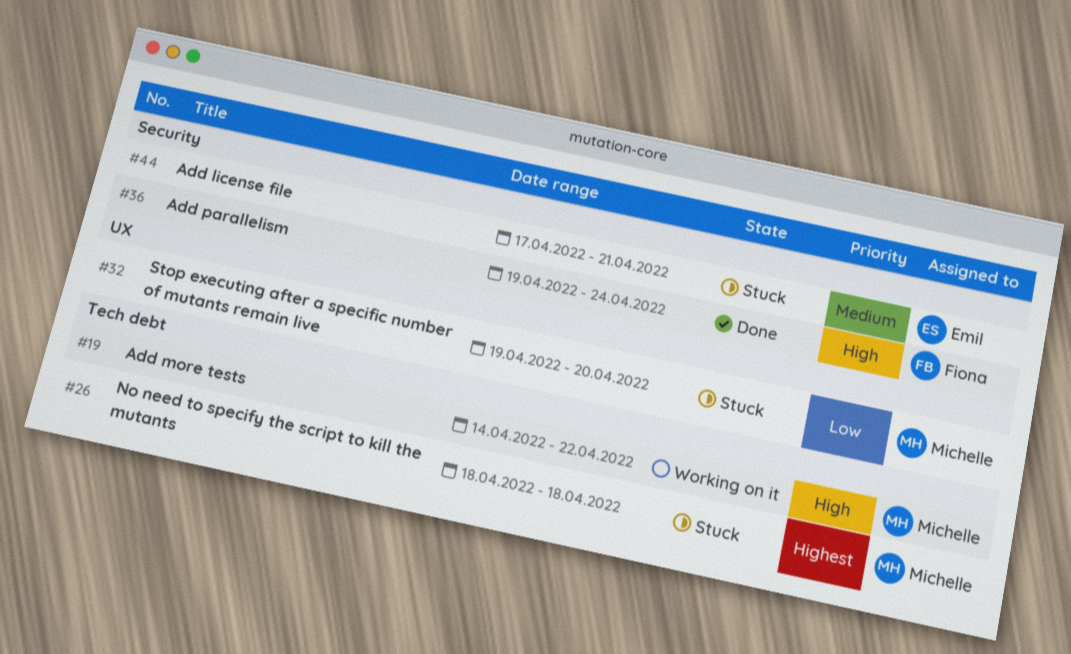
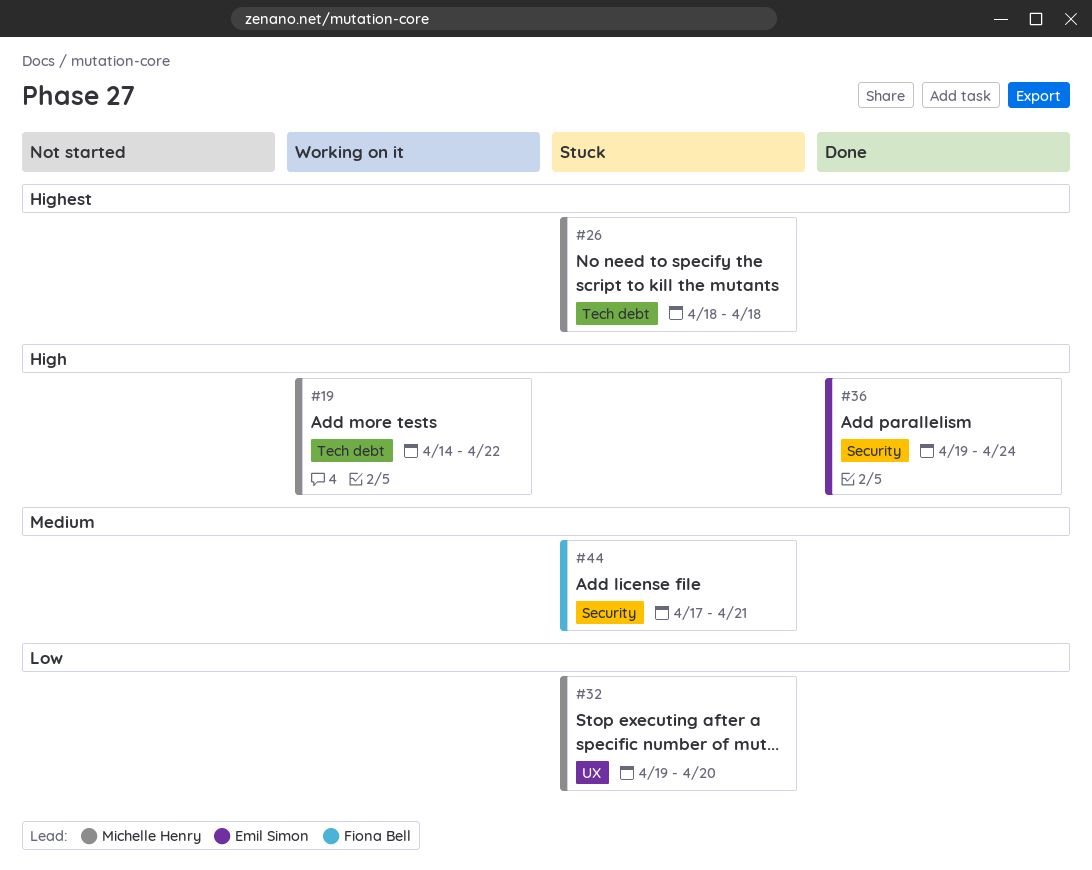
#36, owner: Fiona Bell -> Emil Simon
#44, owner: Emil Simon -> Fiona Bell

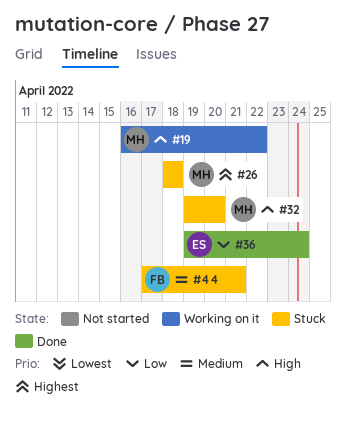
#19, start: Apr 14 -> Apr 16
#32, priority: Low -> High
#36, priority: High -> Low

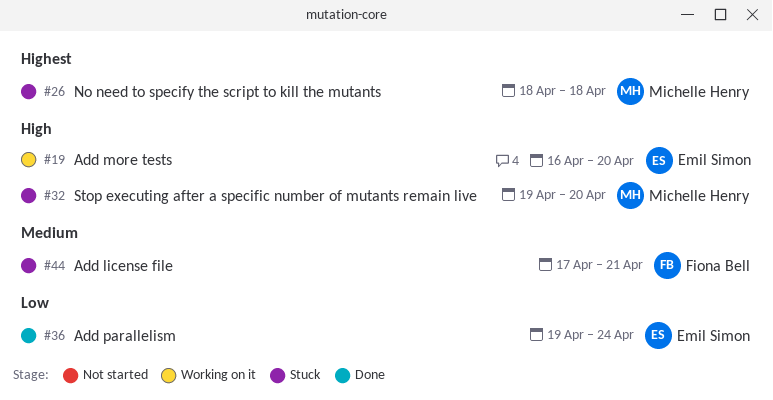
#19, owner: Michelle Henry -> Emil Simon
#19, due: Apr 22 -> Apr 20

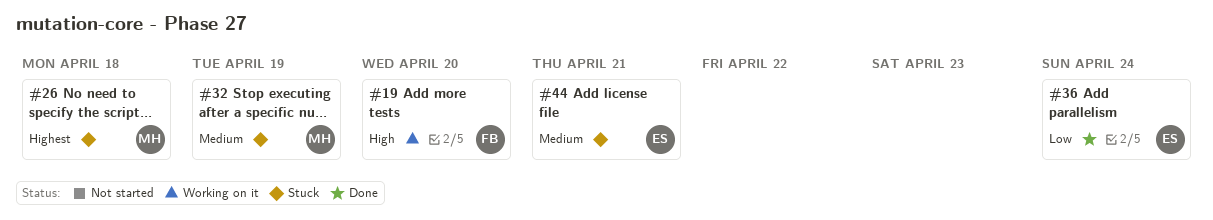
#19, owner: Emil Simon -> Fiona Bell
#32, priority: High -> Medium
#32, due: Apr 20 -> Apr 19
#44, owner: Fiona Bell -> Emil Simon

